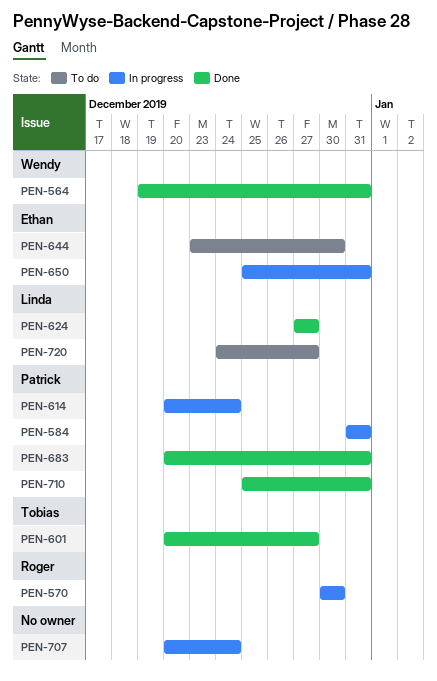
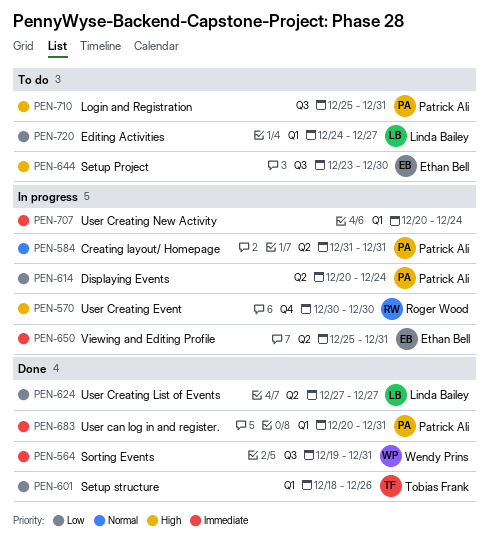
PEN-601, start: Dec 20 -> Dec 18
PEN-601, due: Dec 27 -> Dec 26
PEN-710, status: Done -> To do

